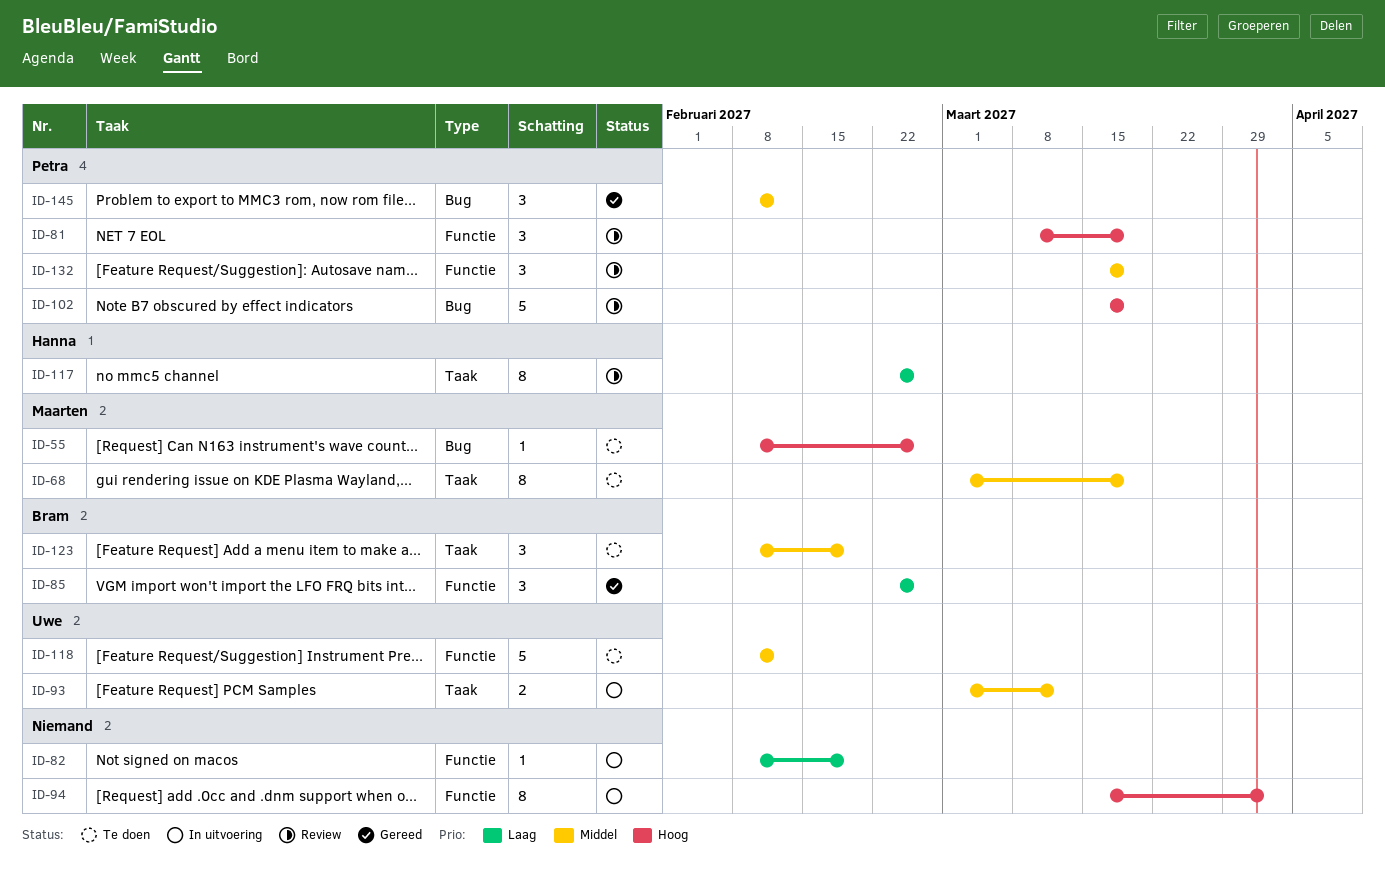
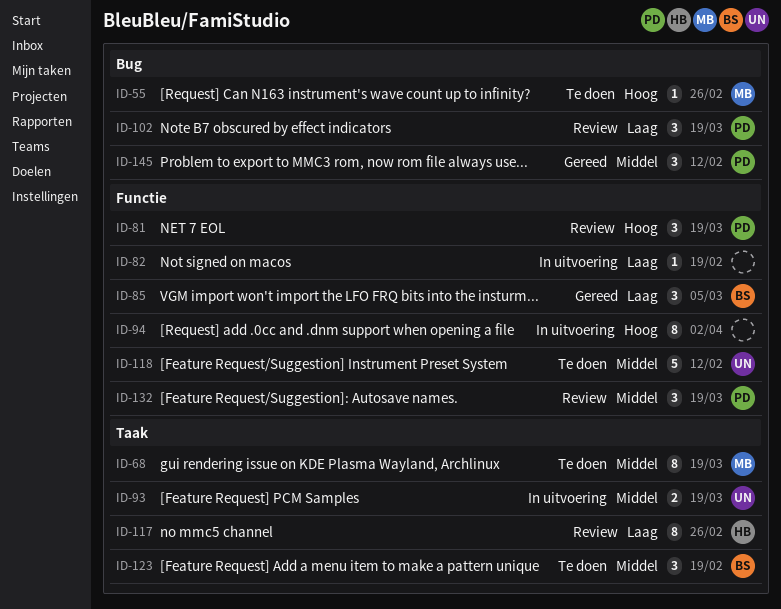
ID-85, due: Feb 26 -> Mar 5
ID-93, due: Mar 12 -> Mar 19
ID-102, priority: Hoog -> Laag
ID-102, estimate: 5 -> 3

